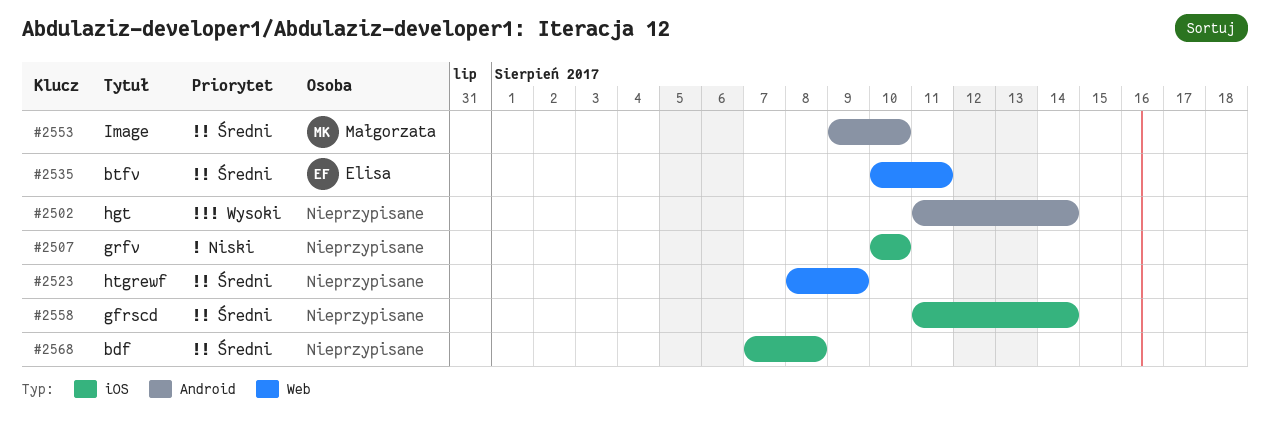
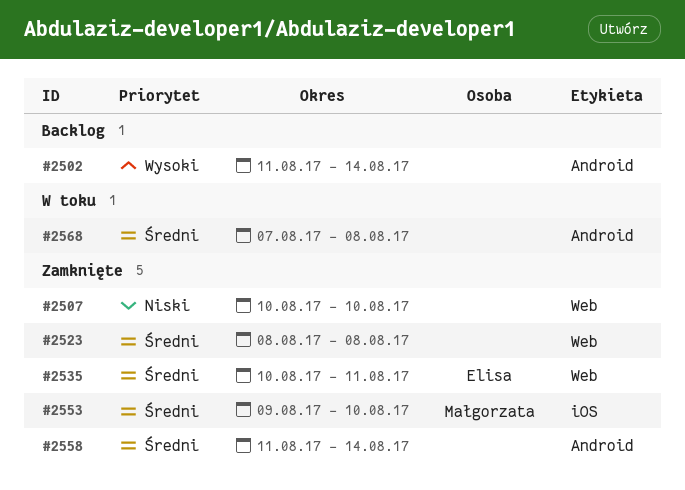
#2507, label: iOS -> Web
#2523, due: Aug 9 -> Aug 8
#2553, label: Android -> iOS
#2558, label: iOS -> Android
#2568, label: iOS -> Android

